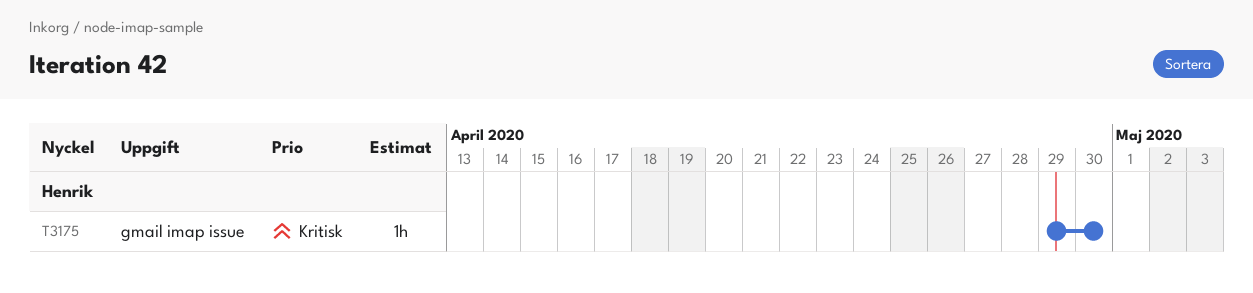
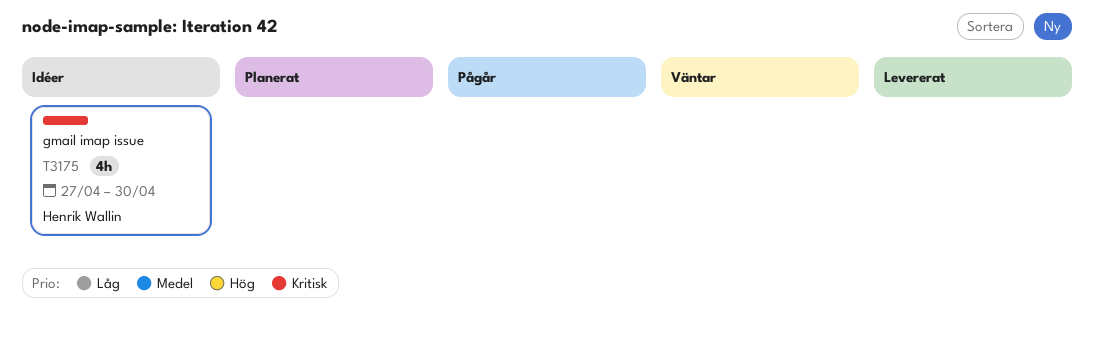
T3175, estimate: 1h -> 4h
T3175, start: Apr 29 -> Apr 27

